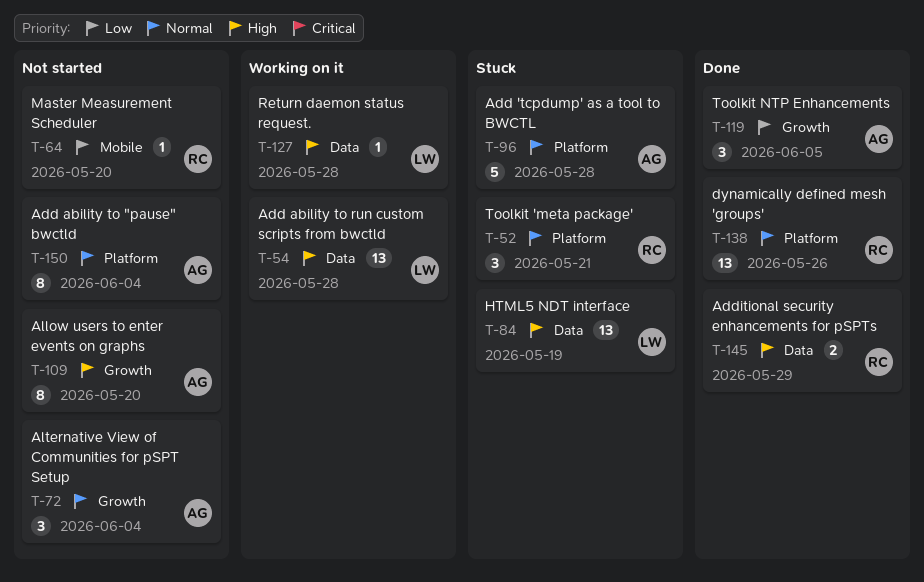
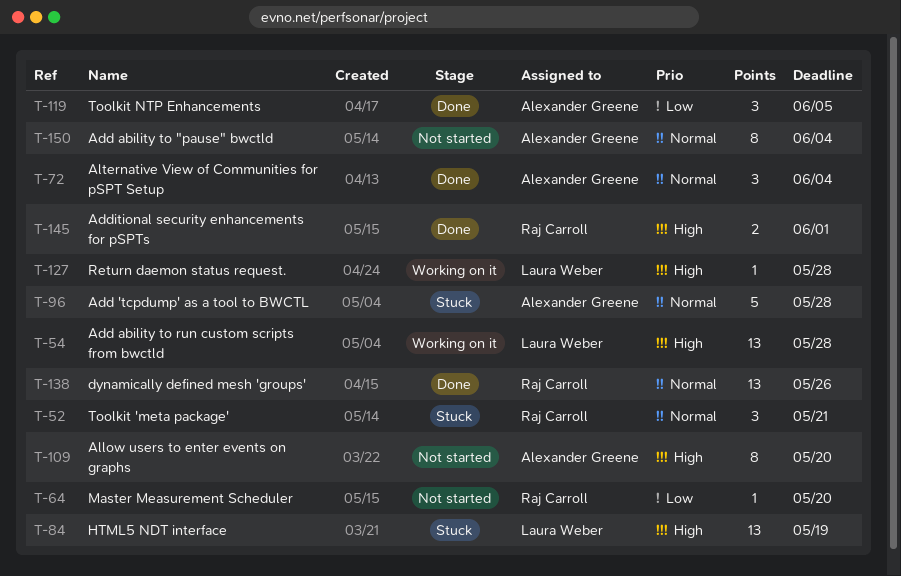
T-72, status: Not started -> Done
T-145, due: May 29 -> Jun 1

